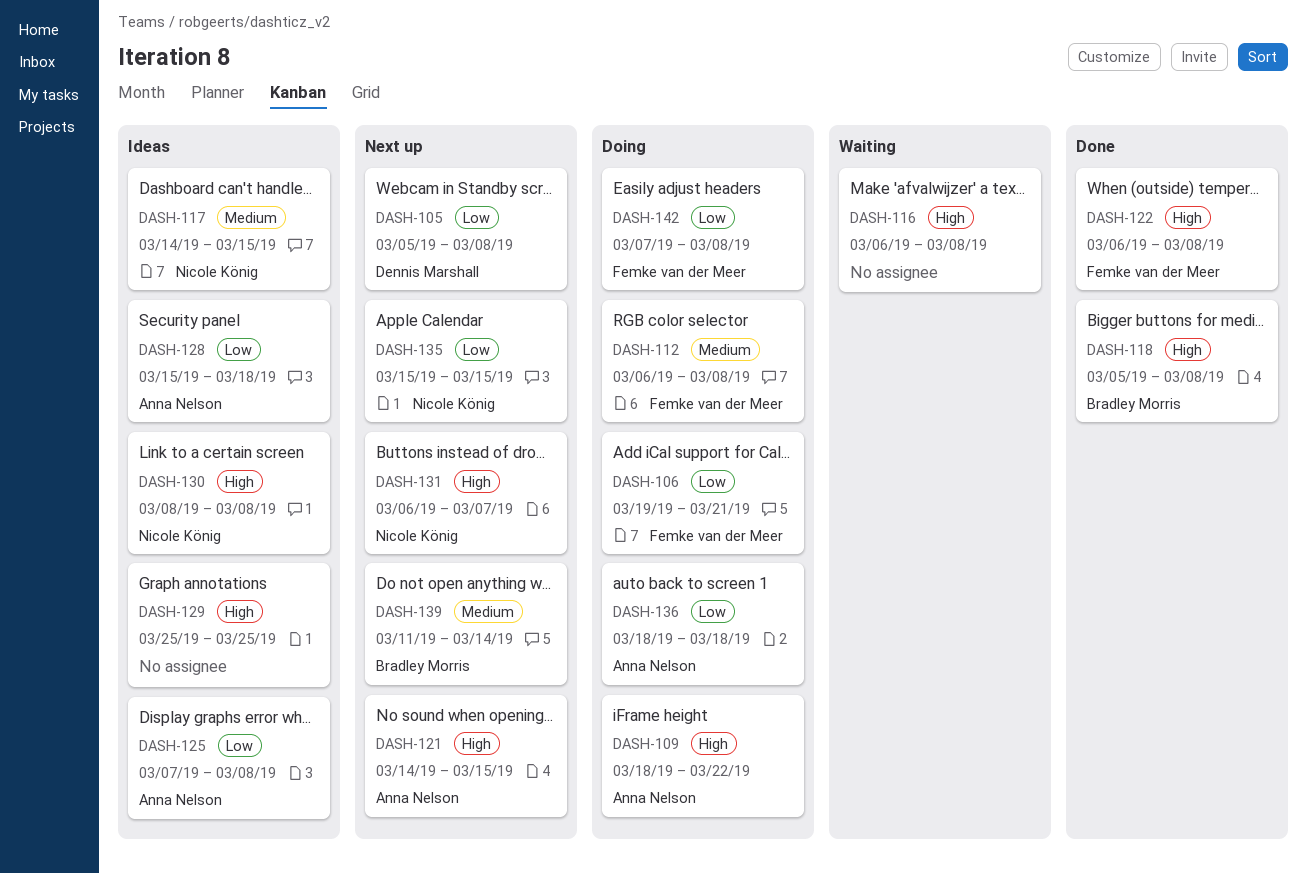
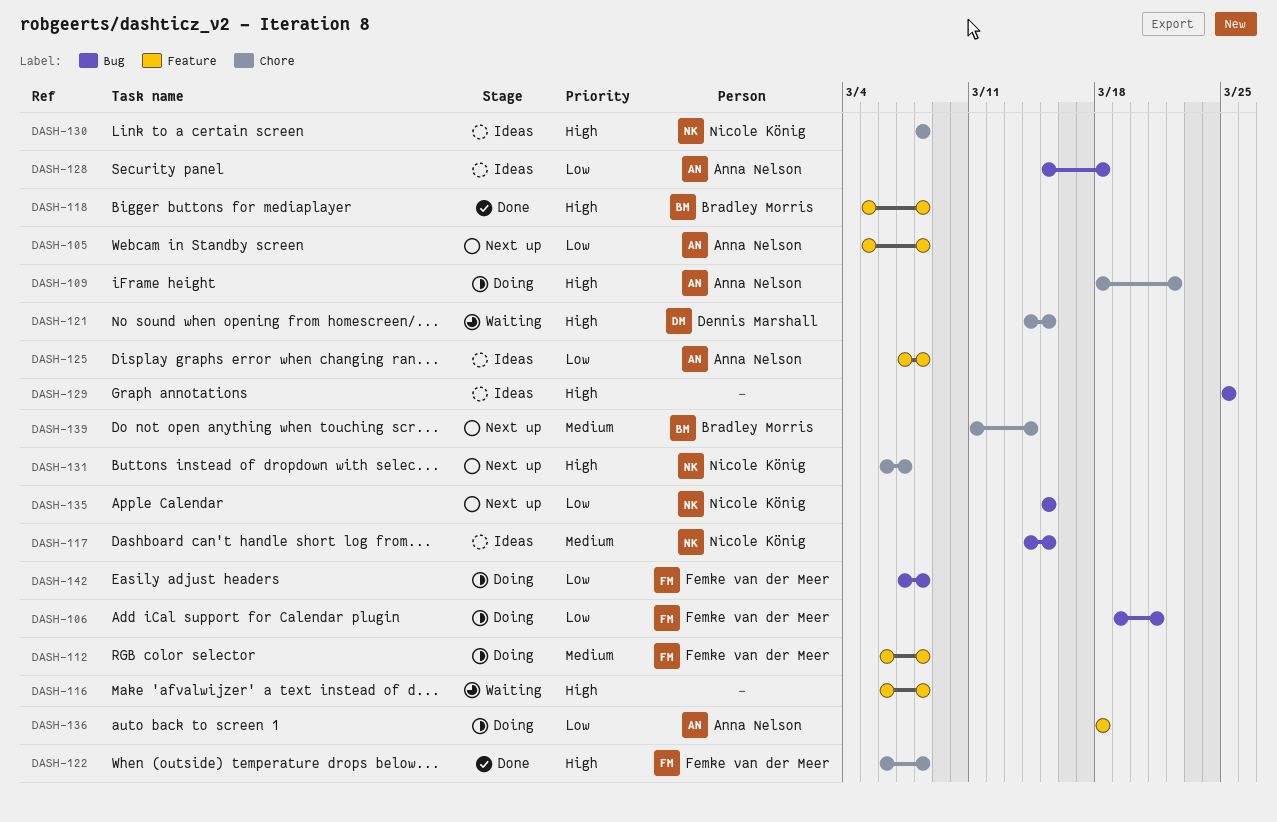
DASH-105, owner: Dennis Marshall -> Anna Nelson
DASH-121, status: Next up -> Waiting
DASH-121, owner: Anna Nelson -> Dennis Marshall

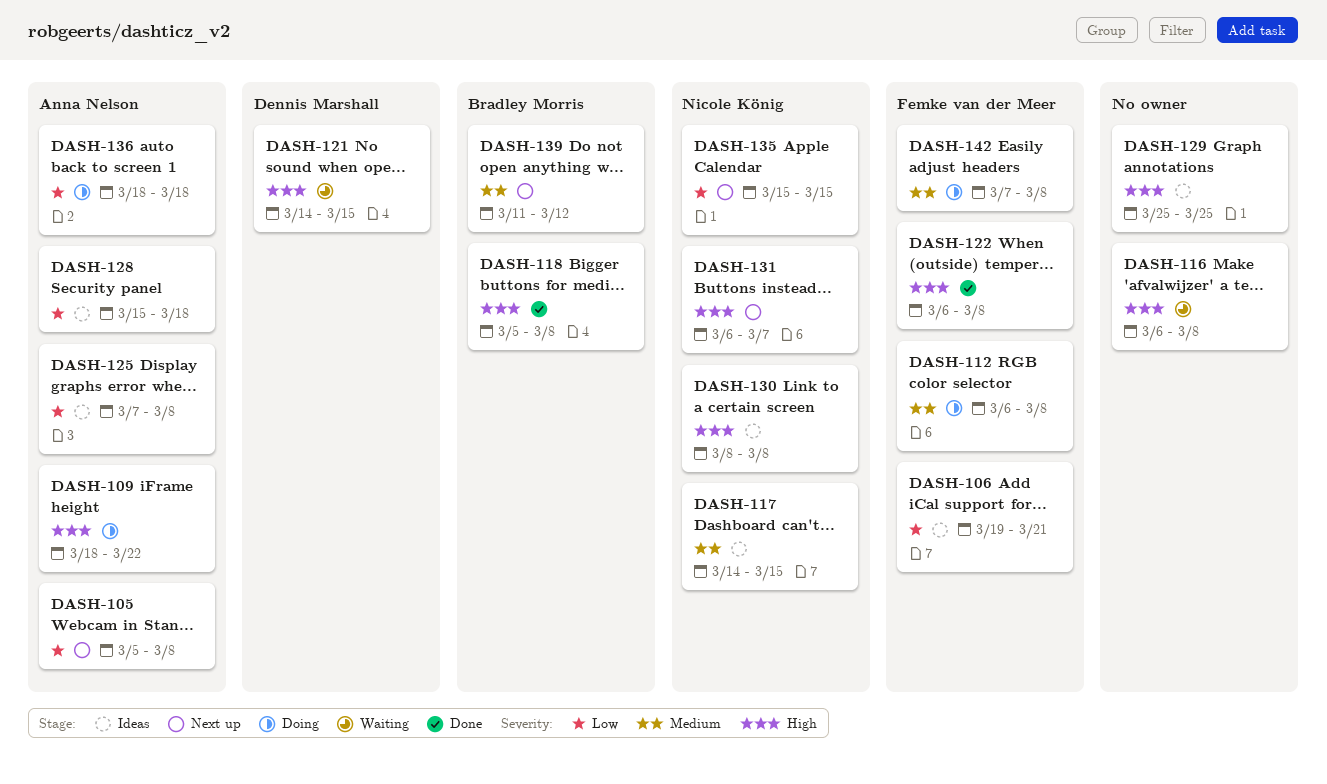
DASH-106, status: Doing -> Ideas
DASH-139, due: Mar 14 -> Mar 12
DASH-142, priority: Low -> Medium

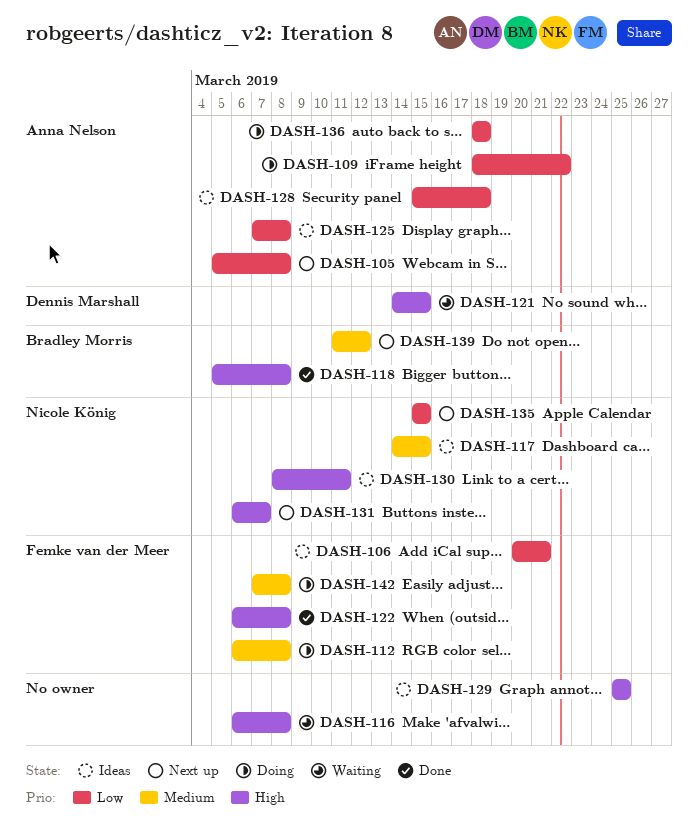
DASH-106, start: Mar 19 -> Mar 20
DASH-109, priority: High -> Low
DASH-130, due: Mar 8 -> Mar 11

